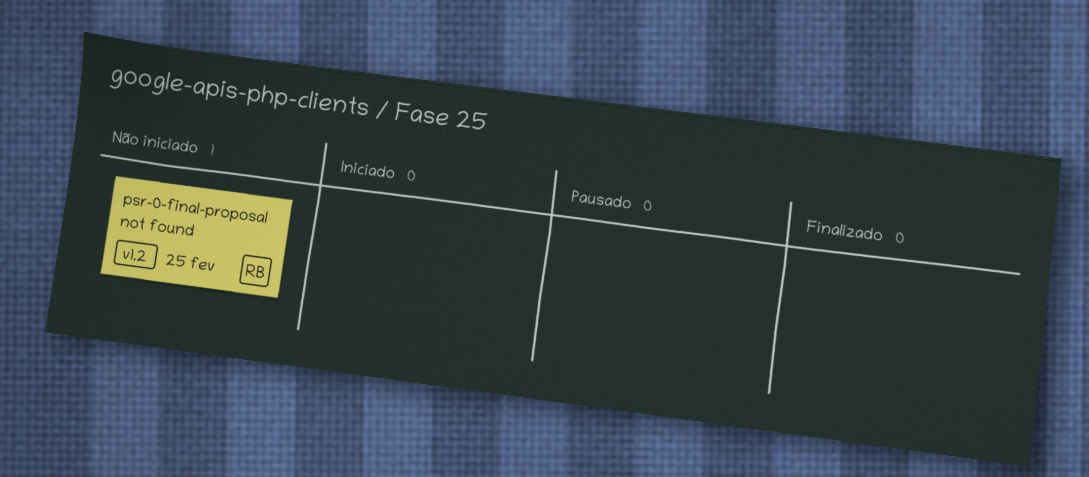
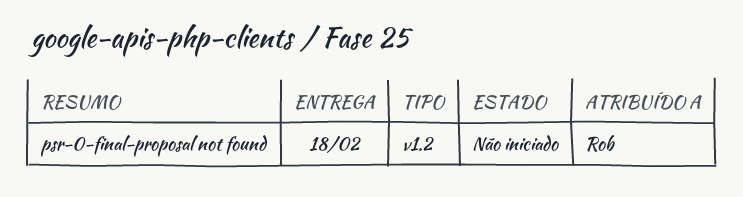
psr-0-final-proposal not found, due: Feb 25 -> Feb 18

